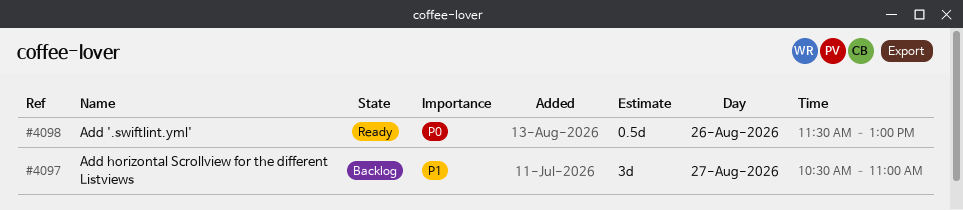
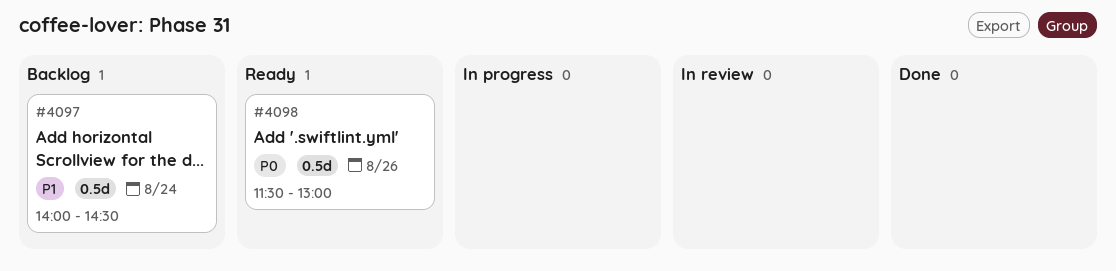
#4097, estimate: 3d -> 0.5d
#4097, day: Aug 27 -> Aug 24
#4097, begins: 10:30 -> 14:00
#4097, ends: 11:00 -> 14:30

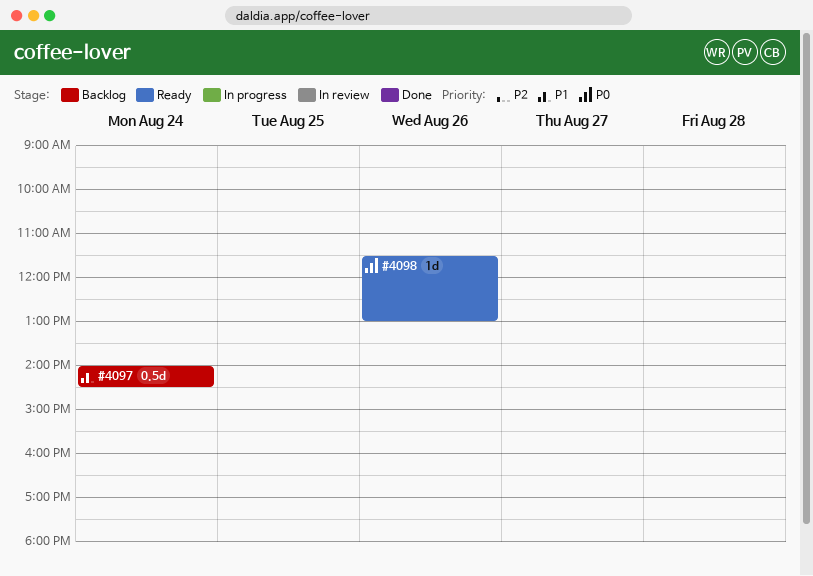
#4098, estimate: 0.5d -> 1d

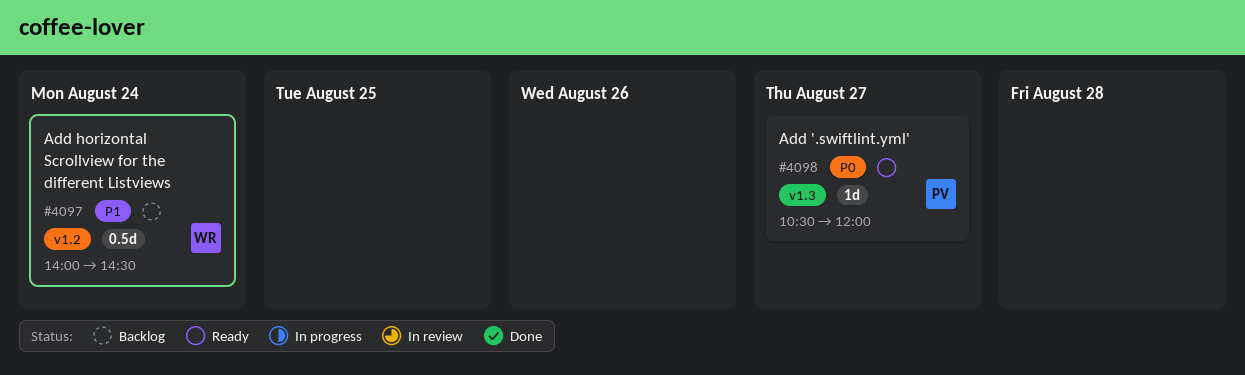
#4098, day: Aug 26 -> Aug 27
#4098, begins: 11:30 -> 10:30
#4098, ends: 13:00 -> 12:00

